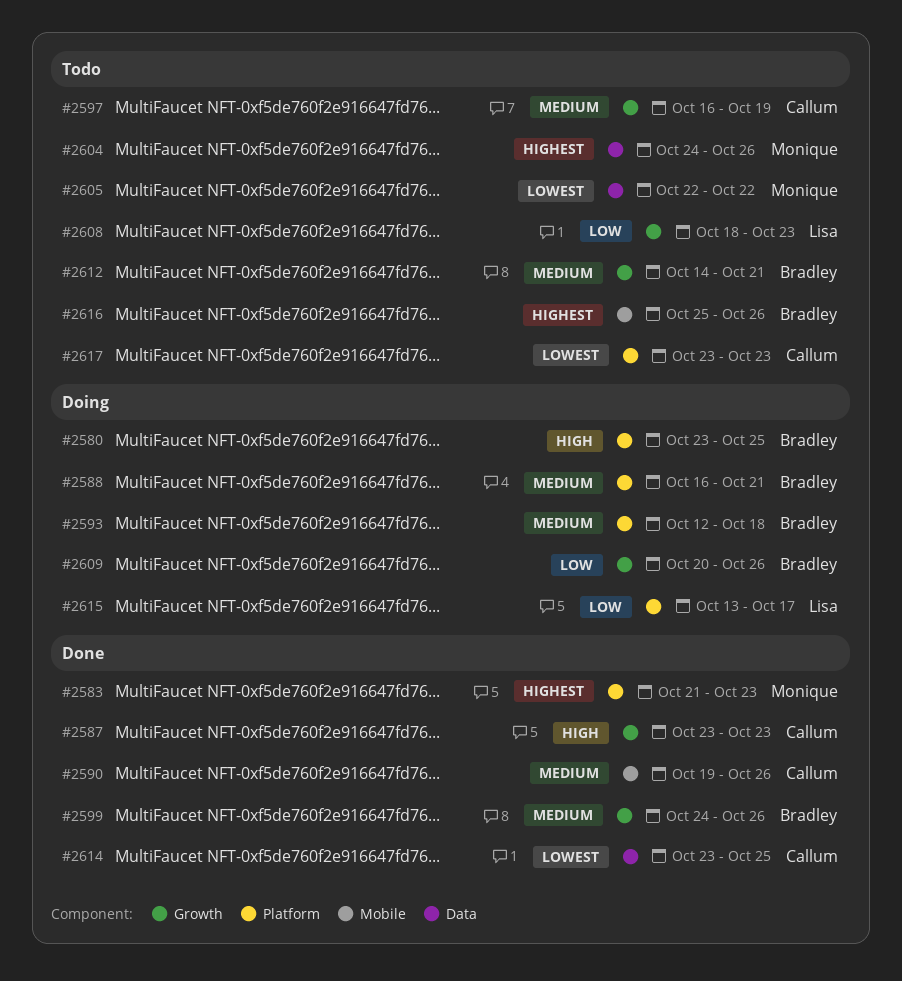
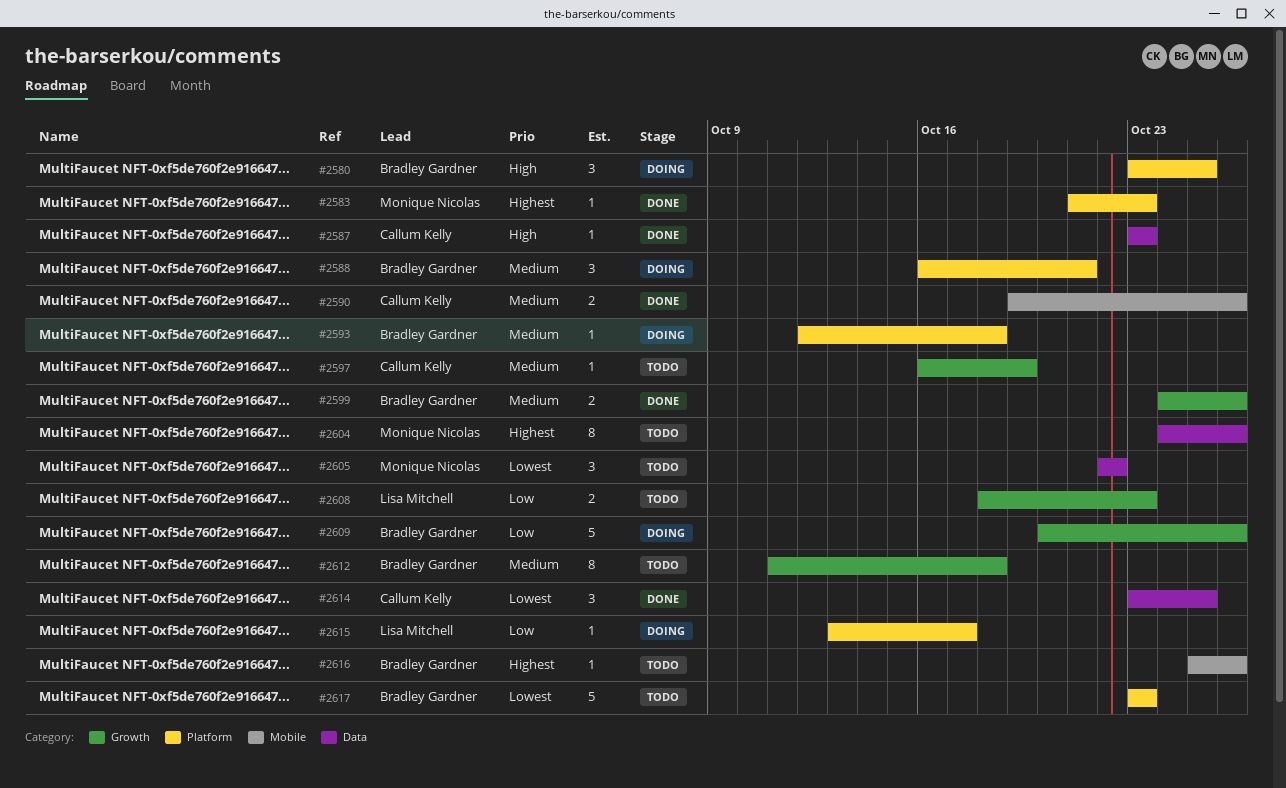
#2587, label: Growth -> Data
#2612, start: Oct 14 -> Oct 11
#2612, due: Oct 21 -> Oct 18
#2617, owner: Callum Kelly -> Bradley Gardner

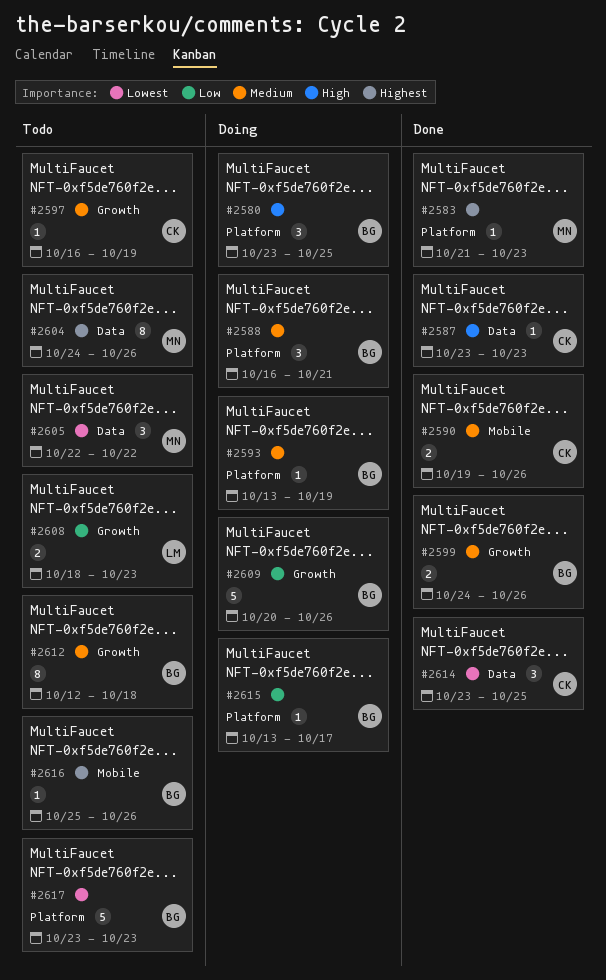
#2593, start: Oct 12 -> Oct 13
#2593, due: Oct 18 -> Oct 19
#2612, start: Oct 11 -> Oct 12
#2615, owner: Lisa Mitchell -> Bradley Gardner

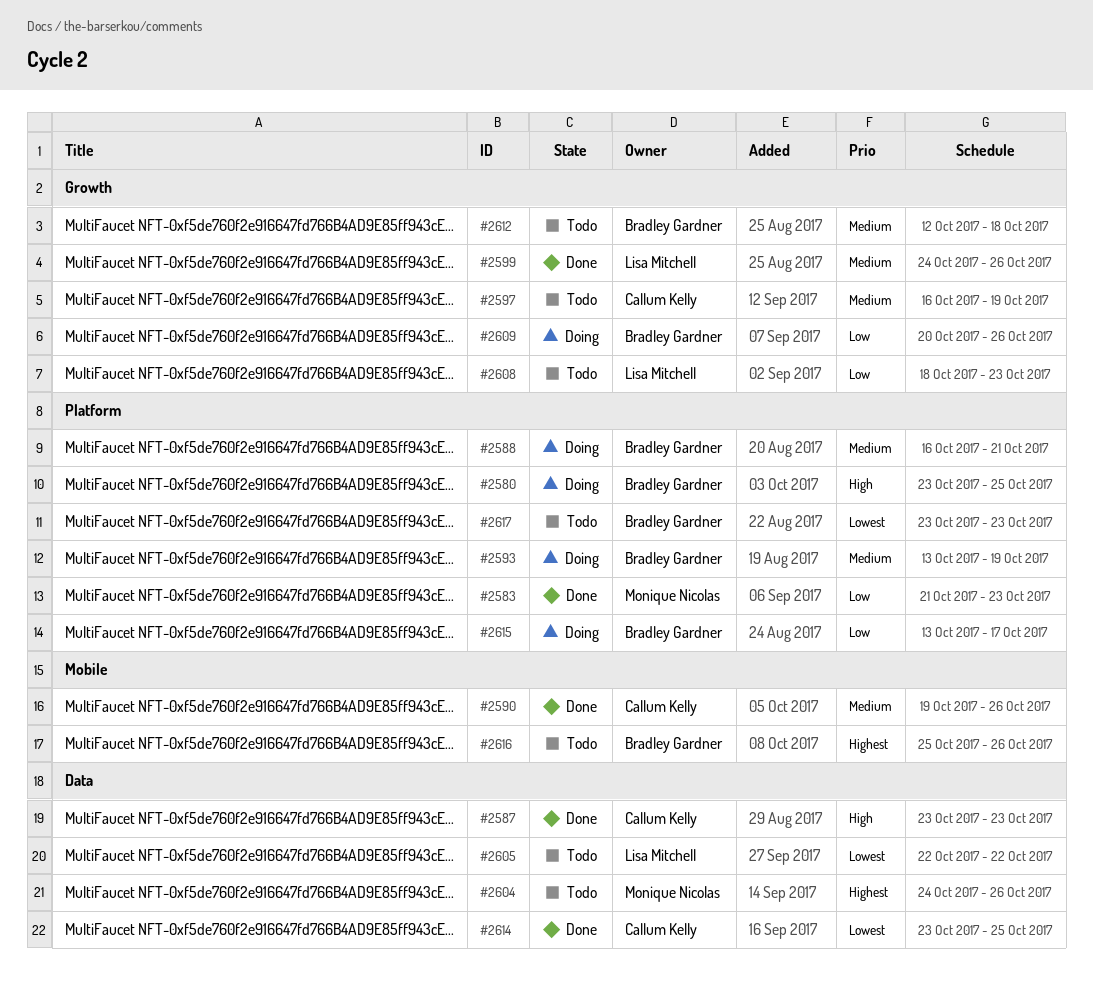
#2583, priority: Highest -> Low
#2599, owner: Bradley Gardner -> Lisa Mitchell
#2605, owner: Monique Nicolas -> Lisa Mitchell

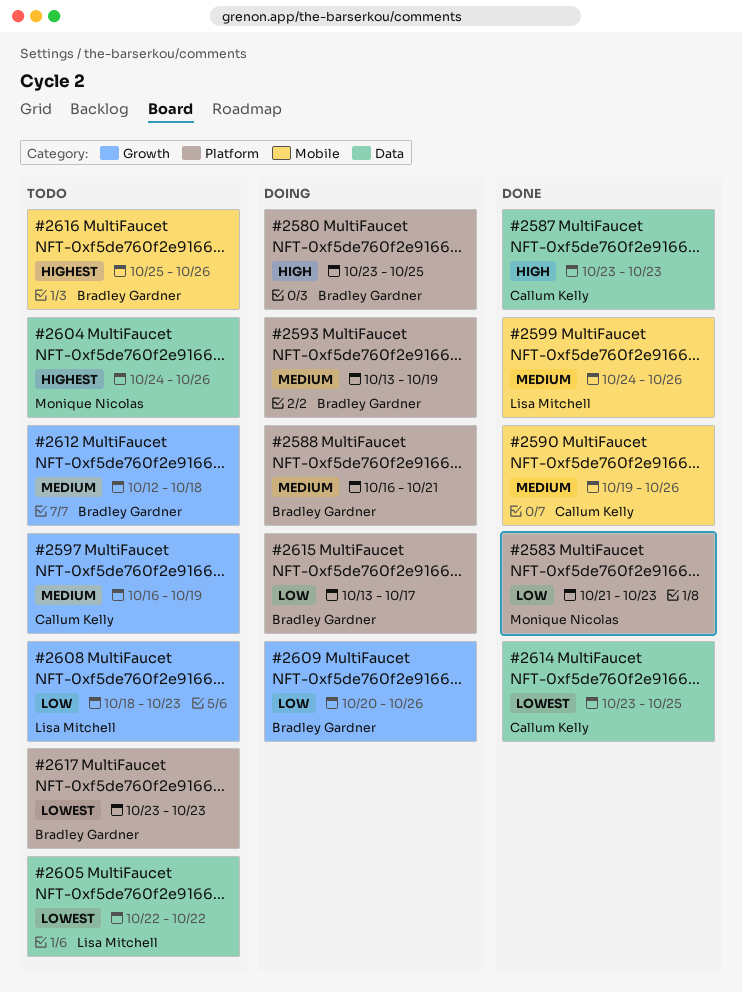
#2599, label: Growth -> Mobile

